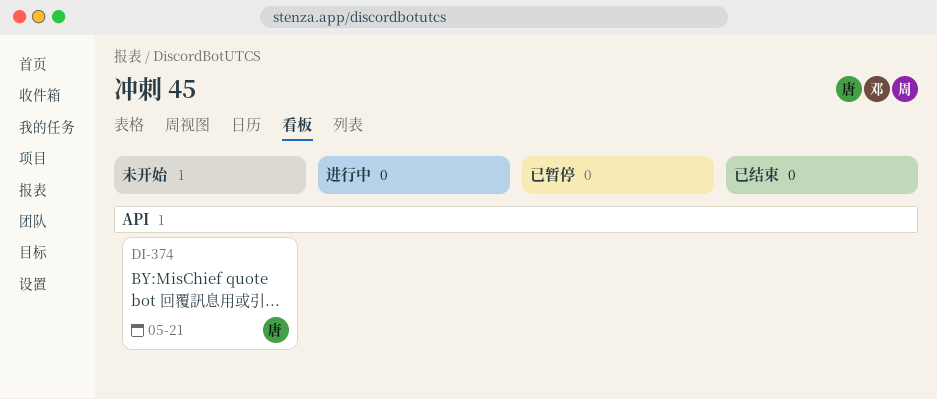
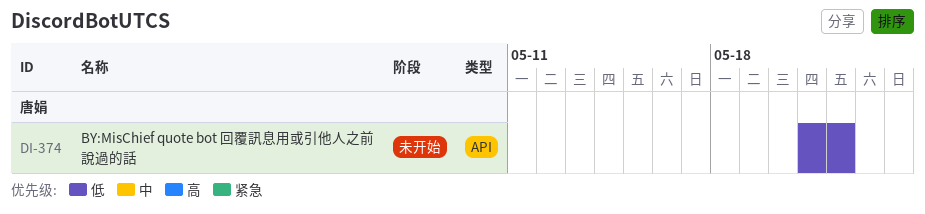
DI-374, due: May 21 -> May 22

